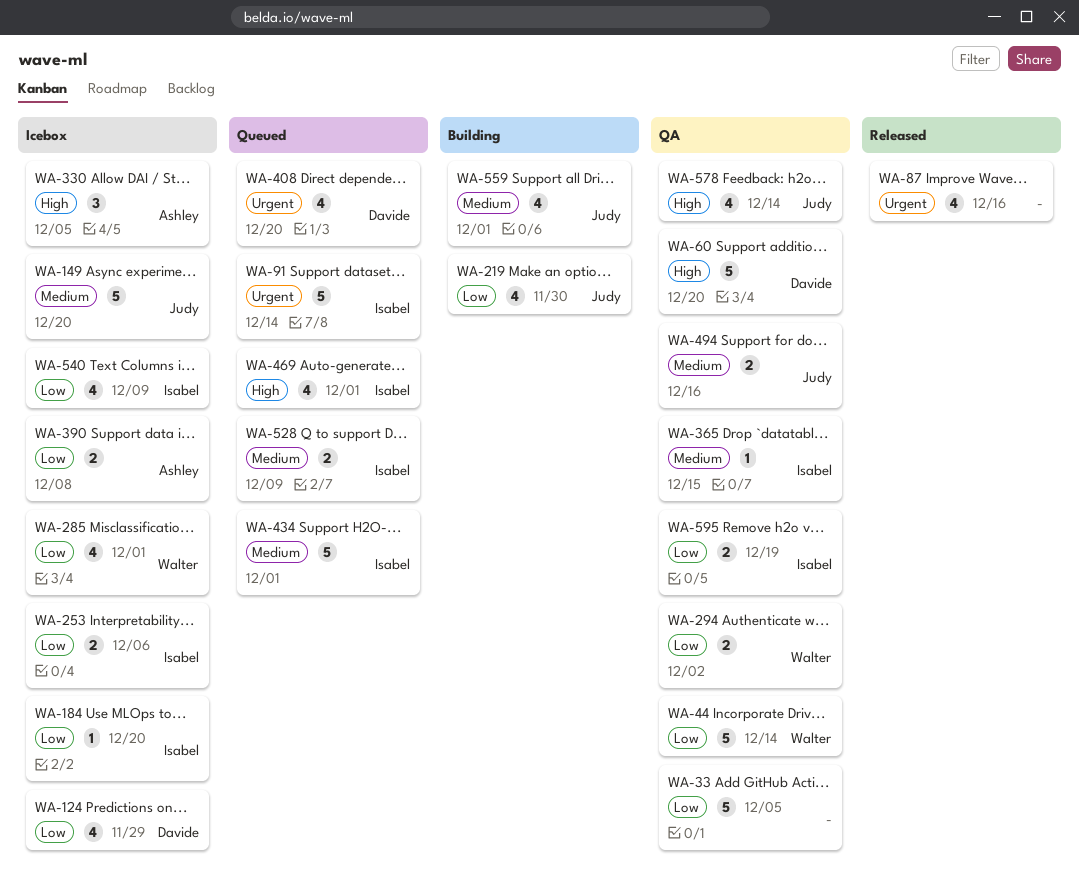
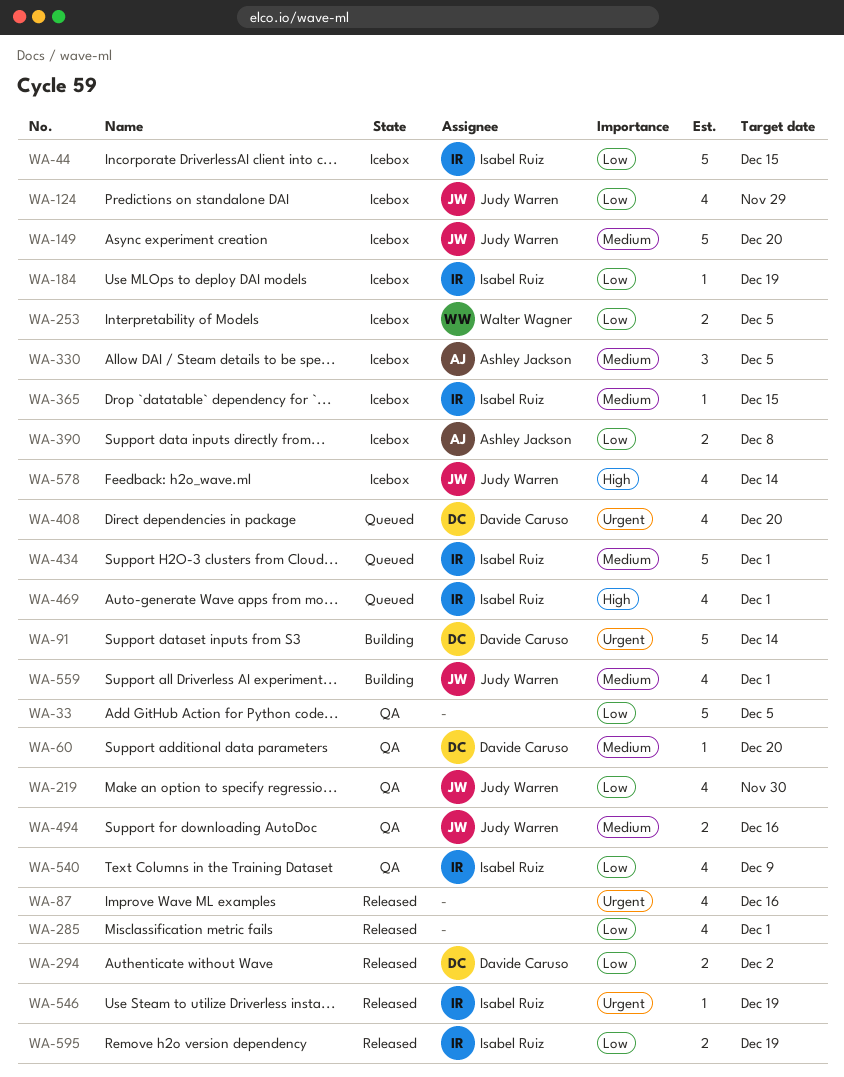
WA-44, status: QA -> Icebox
WA-44, owner: Walter Wagner -> Isabel Ruiz
WA-44, due: Dec 14 -> Dec 15
WA-60, priority: High -> Medium
WA-60, estimate: 5 -> 1
WA-91, status: Queued -> Building
WA-91, owner: Isabel Ruiz -> Davide Caruso
WA-124, owner: Davide Caruso -> Judy Warren
WA-184, due: Dec 20 -> Dec 19
WA-219, status: Building -> QA
WA-253, owner: Isabel Ruiz -> Walter Wagner
WA-253, due: Dec 6 -> Dec 5
WA-285, status: Icebox -> Released
WA-285, owner: Walter Wagner -> none
WA-294, status: QA -> Released
WA-294, owner: Walter Wagner -> Davide Caruso
WA-330, priority: High -> Medium
WA-365, status: QA -> Icebox
WA-528: present -> none
WA-540, status: Icebox -> QA
WA-546: none -> present
WA-578, status: QA -> Icebox
WA-595, status: QA -> Released

